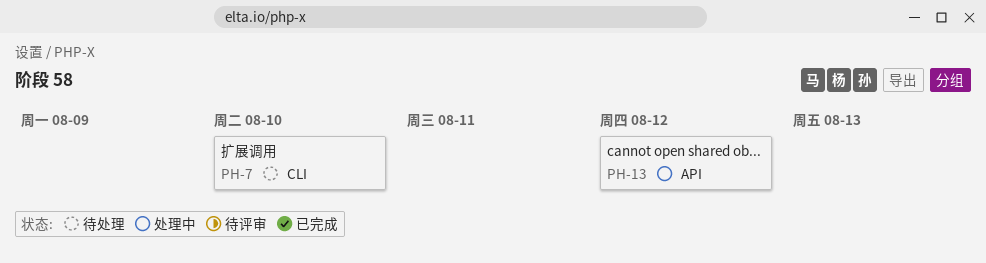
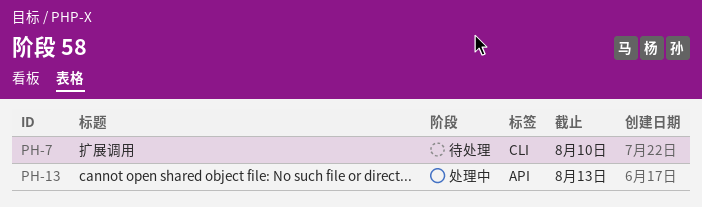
PH-13, due: Aug 12 -> Aug 13

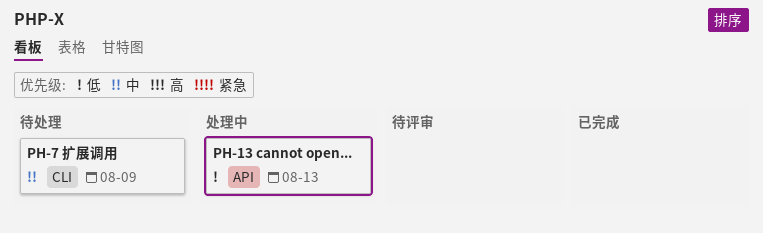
PH-7, due: Aug 10 -> Aug 9

